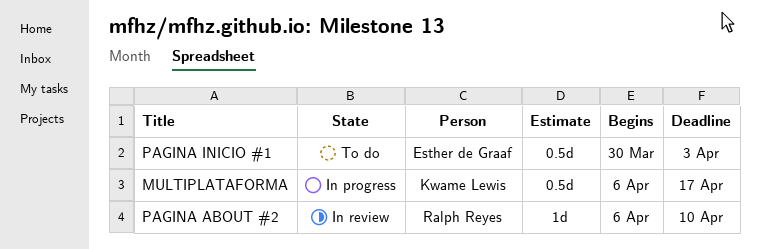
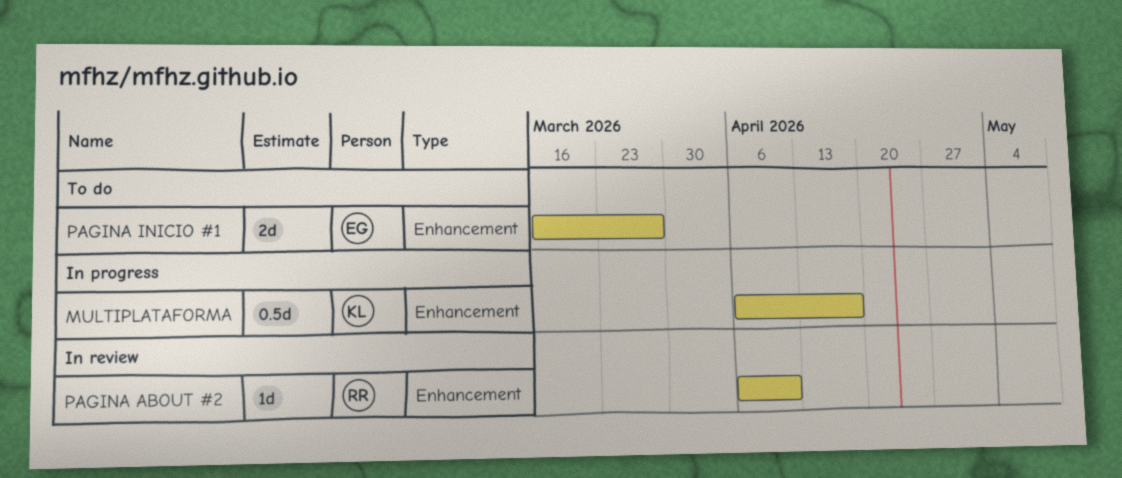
PAGINA INICIO #1, estimate: 0.5d -> 2d
PAGINA INICIO #1, start: Mar 30 -> Mar 16
PAGINA INICIO #1, due: Apr 3 -> Mar 27

